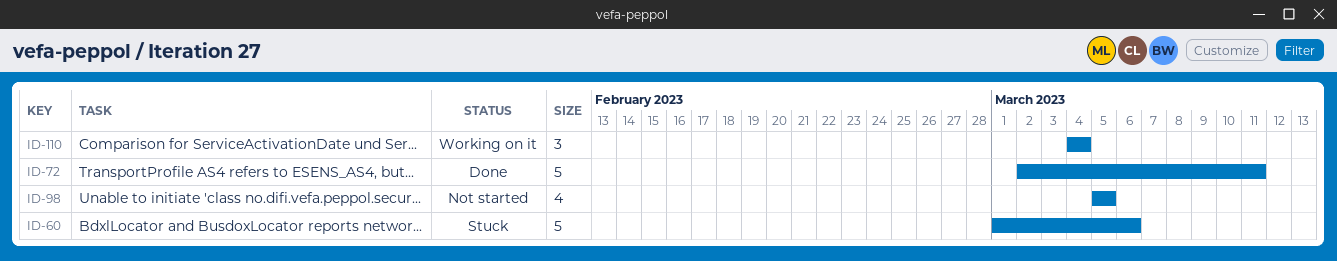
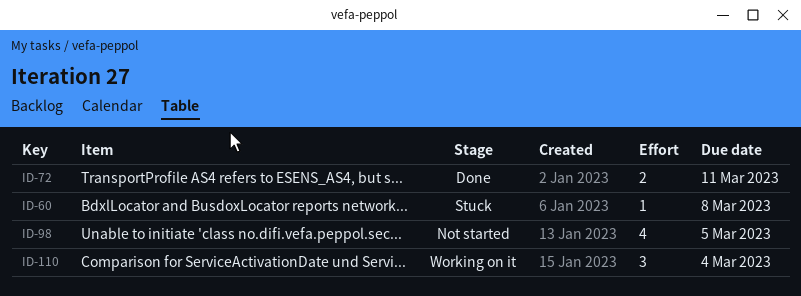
ID-60, estimate: 5 -> 1
ID-60, due: Mar 6 -> Mar 8
ID-72, estimate: 5 -> 2

